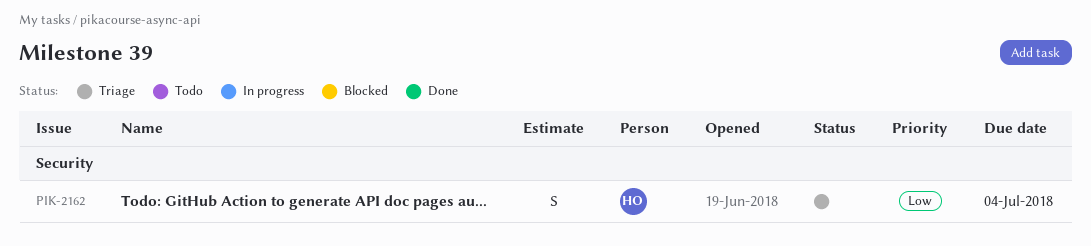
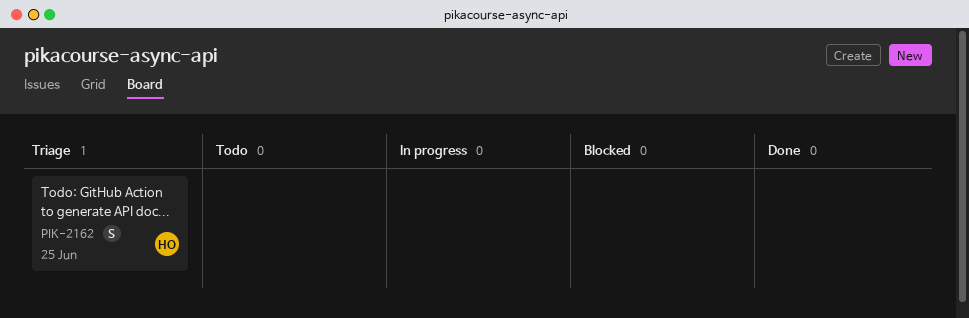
PIK-2162, due: Jul 4 -> Jun 25

